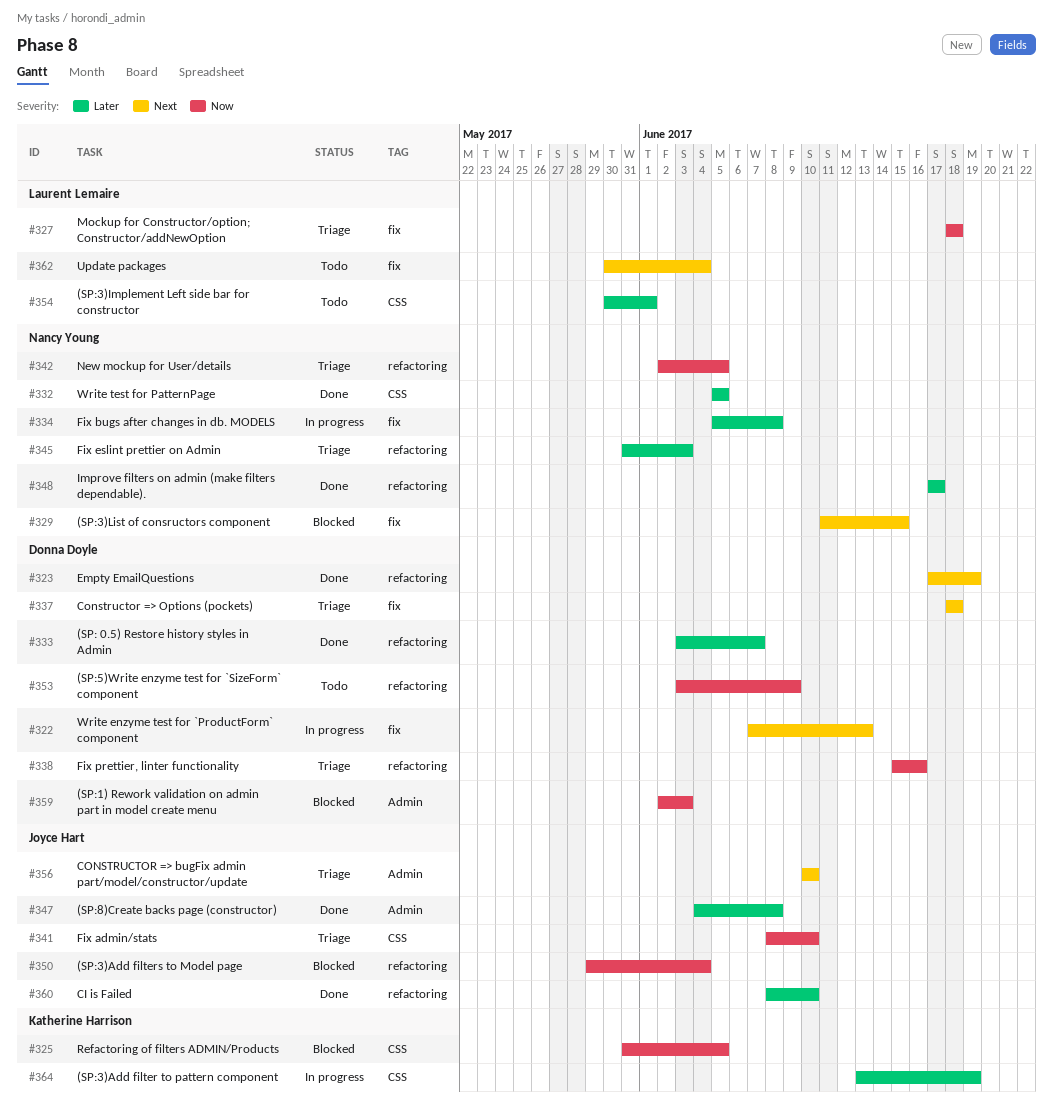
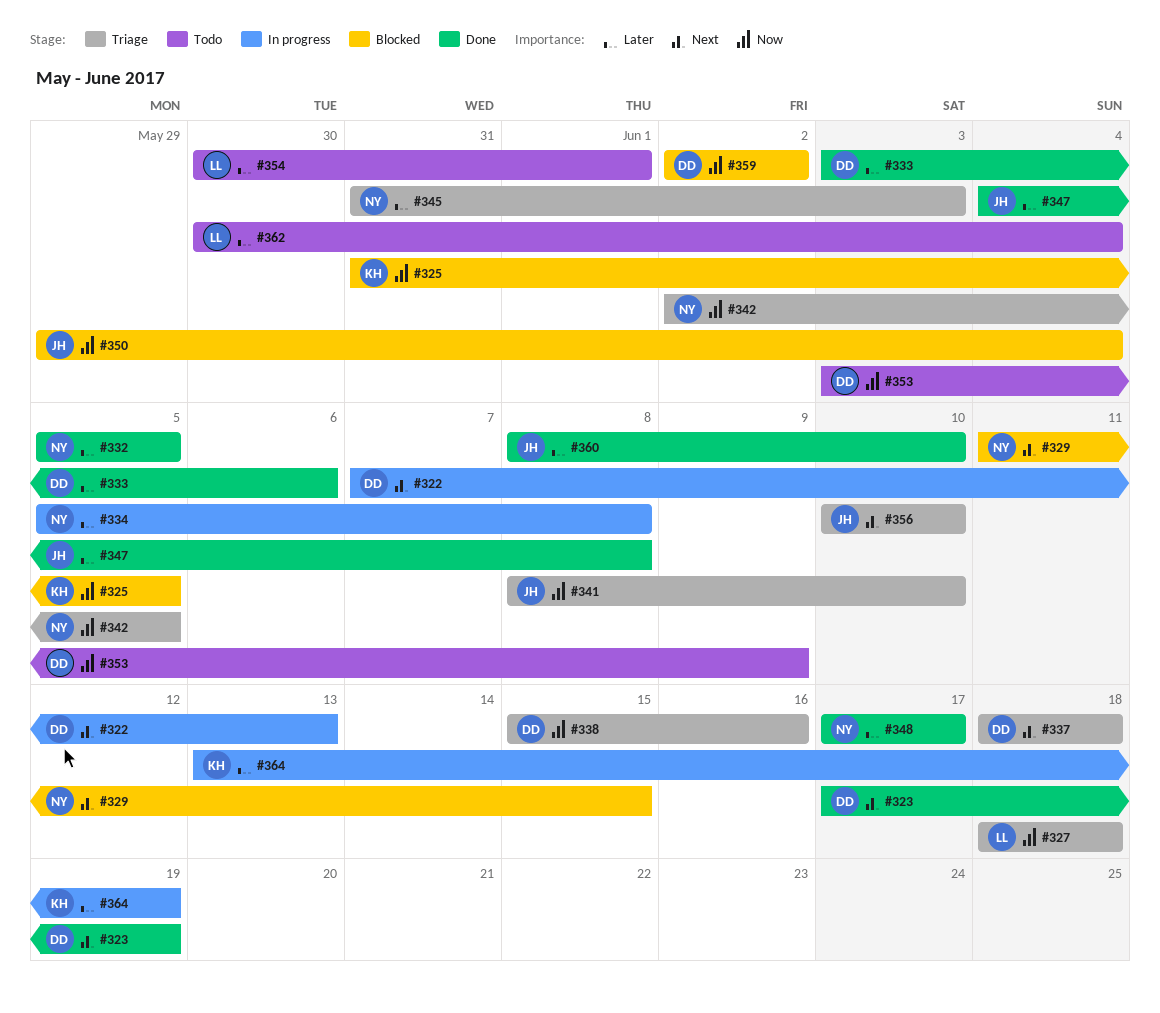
#333, due: Jun 7 -> Jun 6
#359, due: Jun 3 -> Jun 2
#362, priority: Next -> Later

